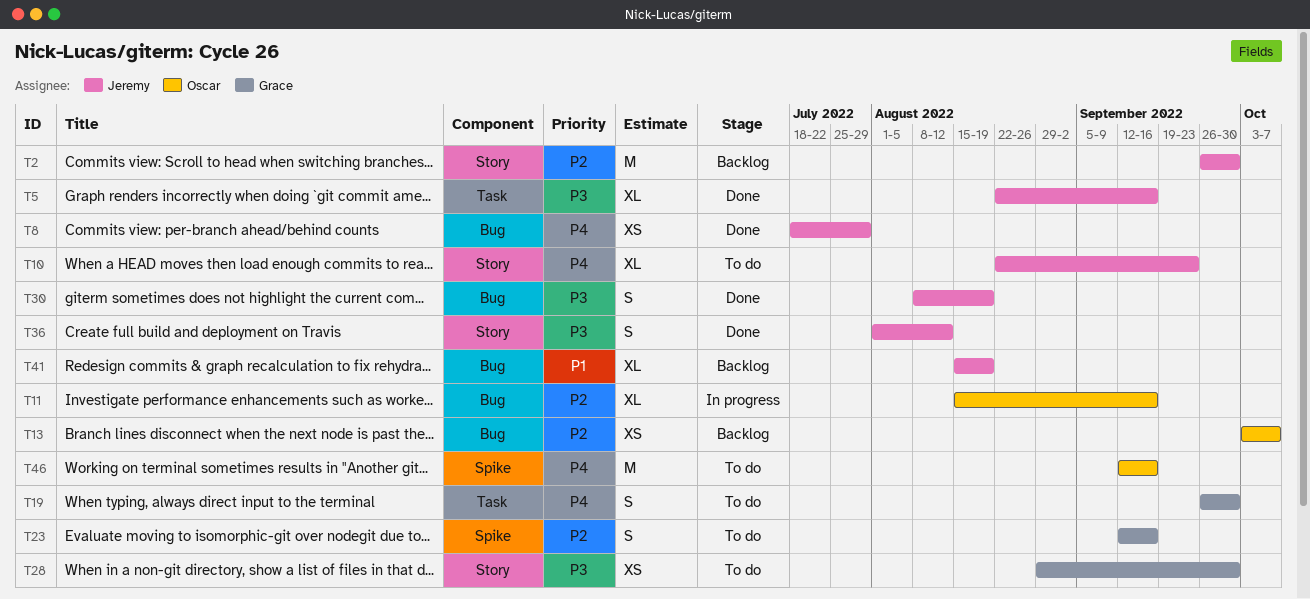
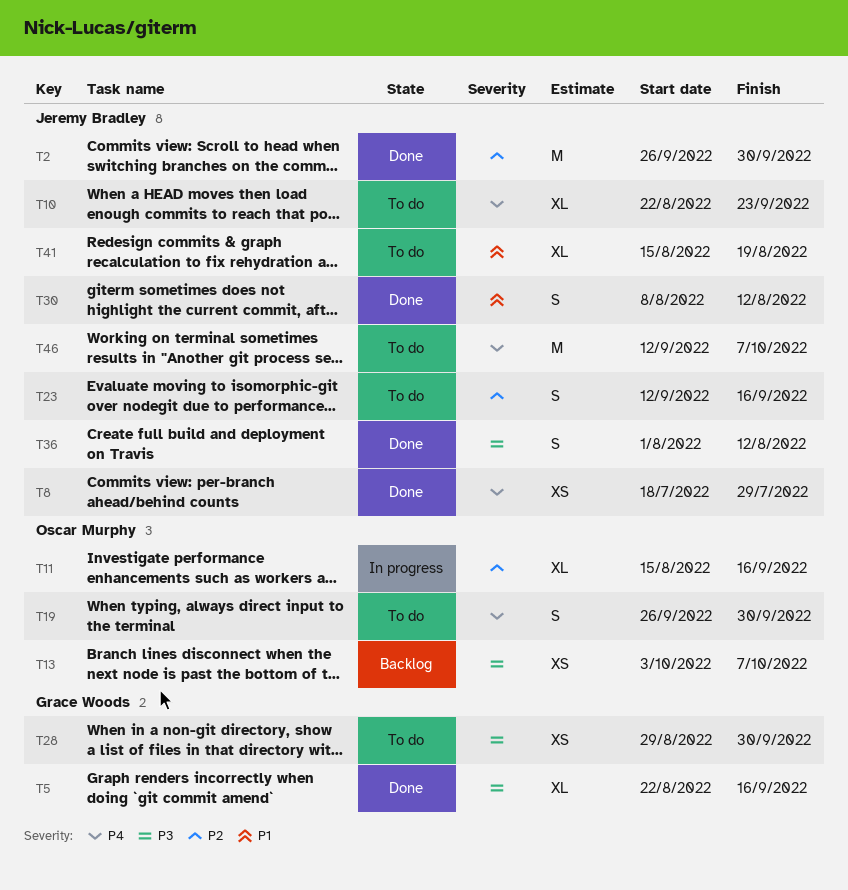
T2, status: Backlog -> Done
T5, owner: Jeremy Bradley -> Grace Woods
T13, priority: P2 -> P3
T19, owner: Grace Woods -> Oscar Murphy
T23, owner: Grace Woods -> Jeremy Bradley
T30, priority: P3 -> P1
T30, due: Aug 19 -> Aug 12
T41, status: Backlog -> To do
T46, owner: Oscar Murphy -> Jeremy Bradley
T46, due: Sep 16 -> Oct 7

